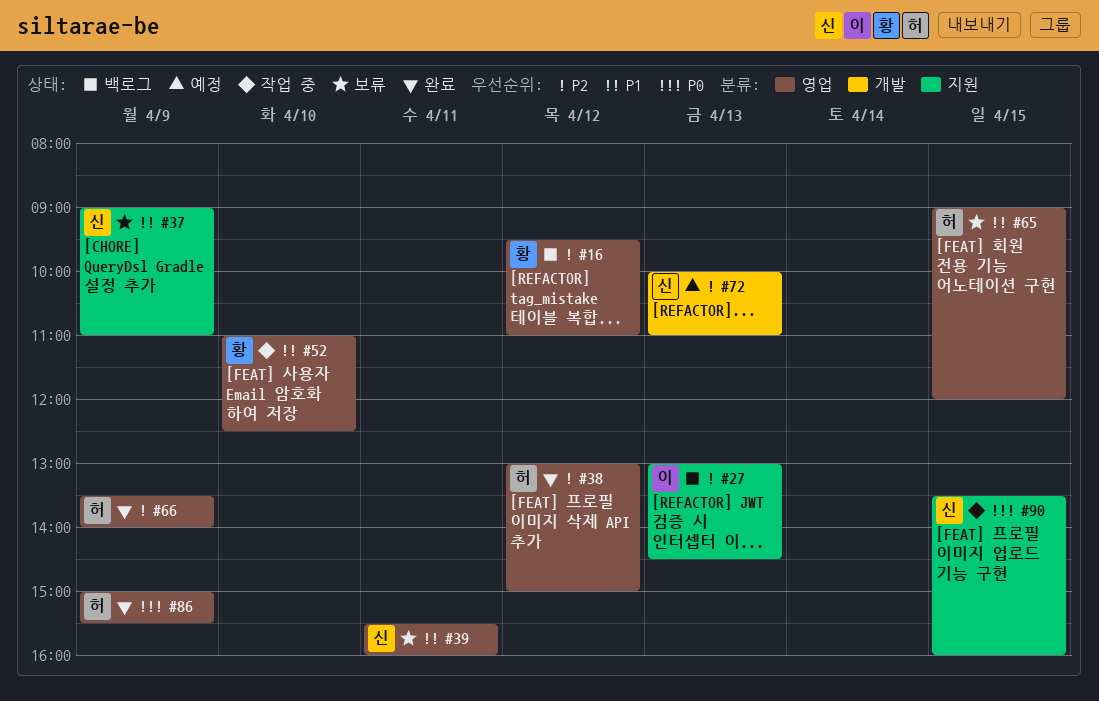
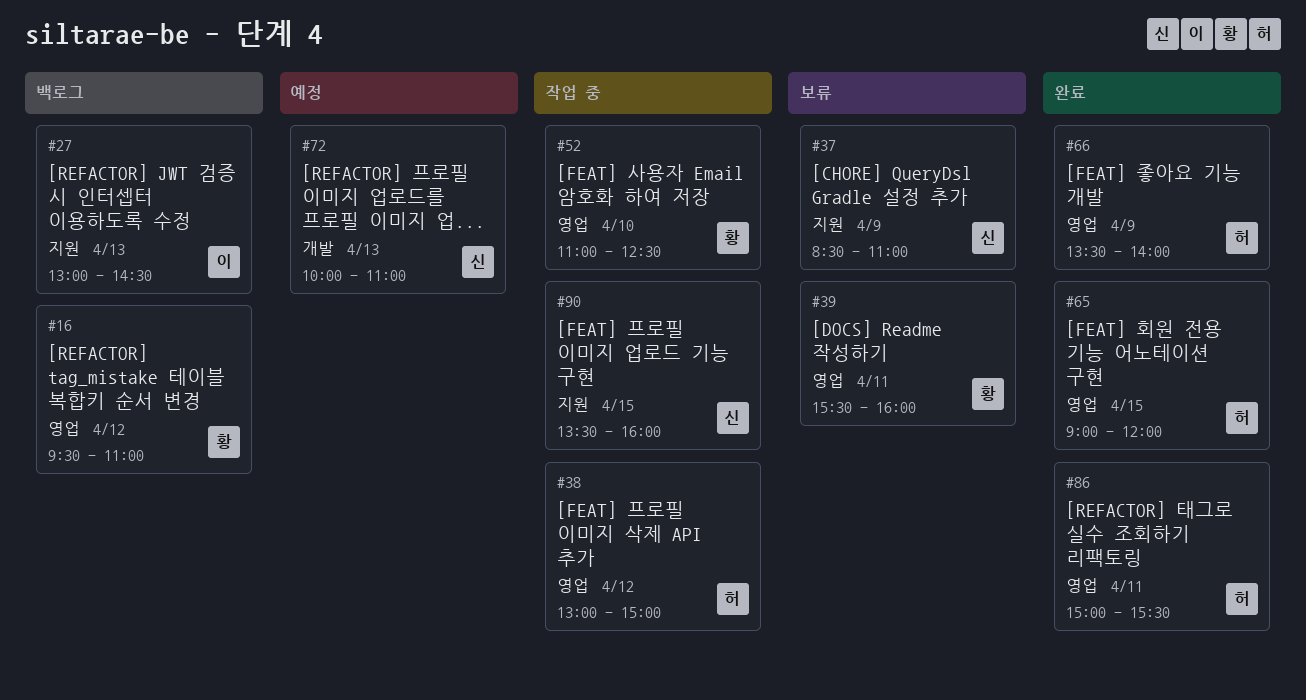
#37, begins: 09:00 -> 08:30
#38, status: 완료 -> 작업 중
#39, owner: 신 -> 황
#65, status: 보류 -> 완료
#86, day: Apr 9 -> Apr 11

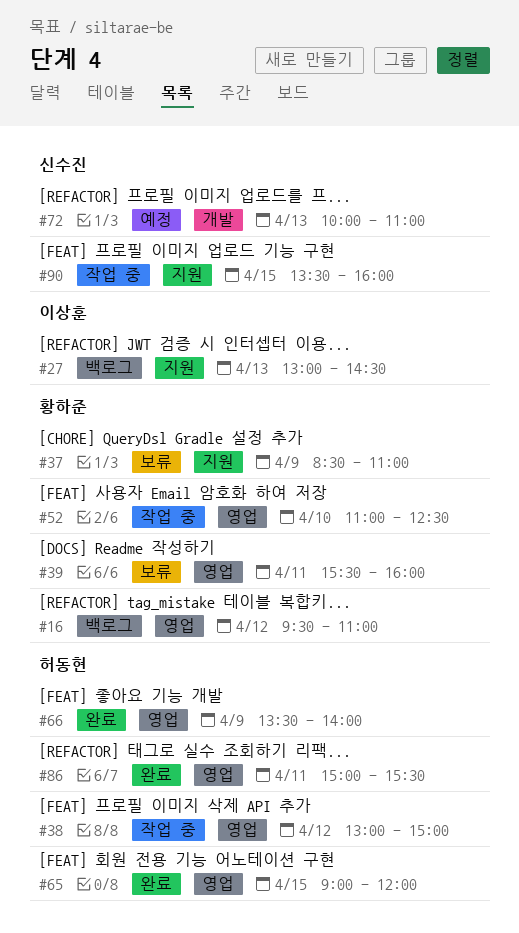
#37, owner: 신수진 -> 황하준

